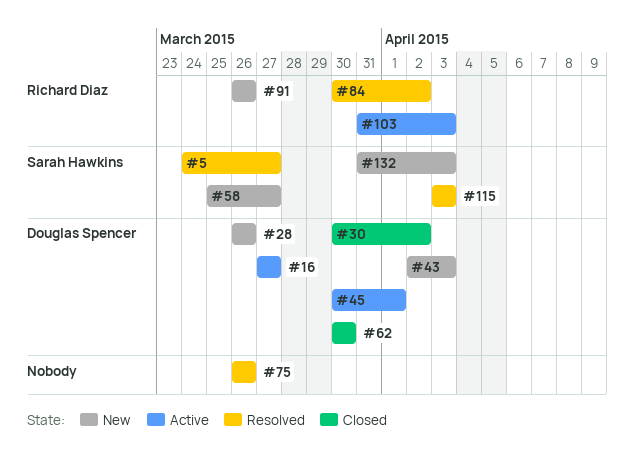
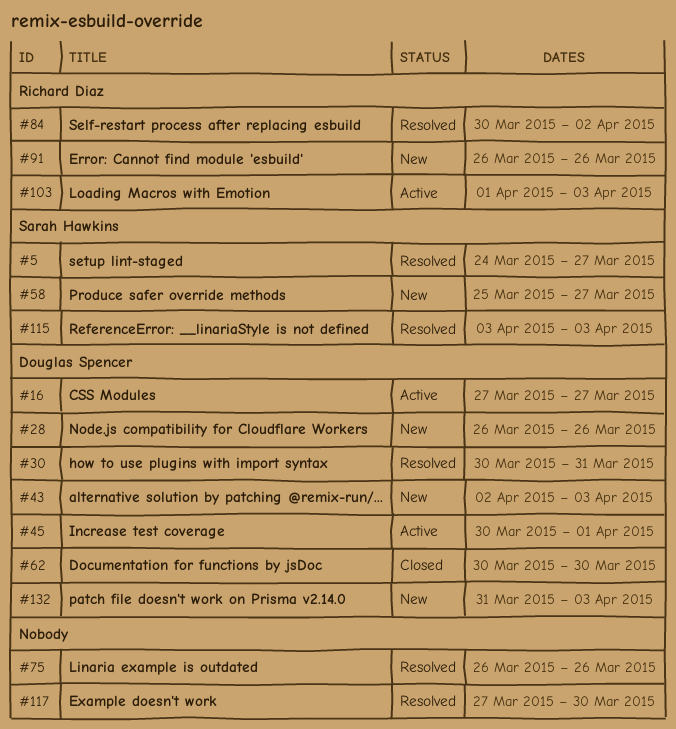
#30, status: Closed -> Resolved
#30, due: Apr 2 -> Mar 31
#103, start: Mar 31 -> Apr 1
#117: none -> present
#132, owner: Sarah Hawkins -> Douglas Spencer

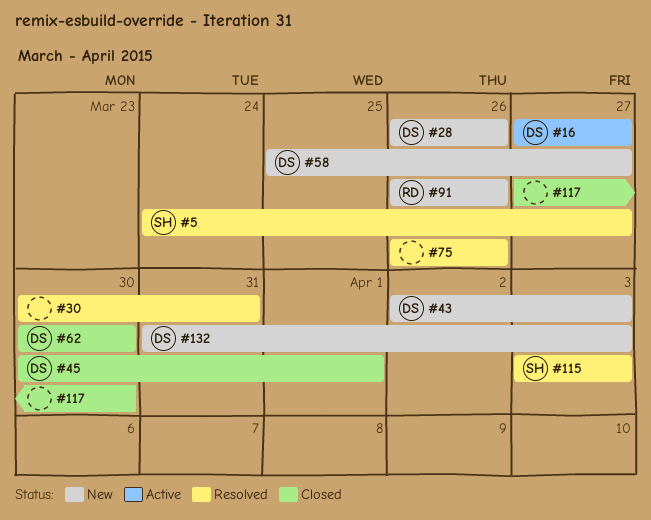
#30, owner: Douglas Spencer -> none
#45, status: Active -> Closed
#58, owner: Sarah Hawkins -> Douglas Spencer
#84: present -> none
#103: present -> none
#117, status: Resolved -> Closed

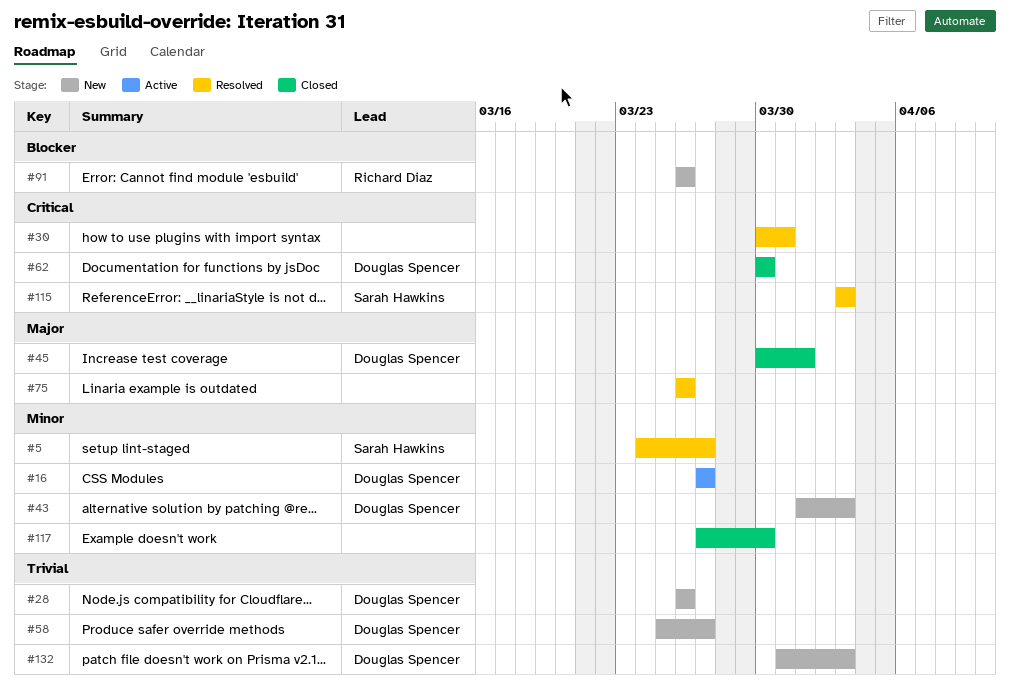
#43, start: Apr 2 -> Apr 1

